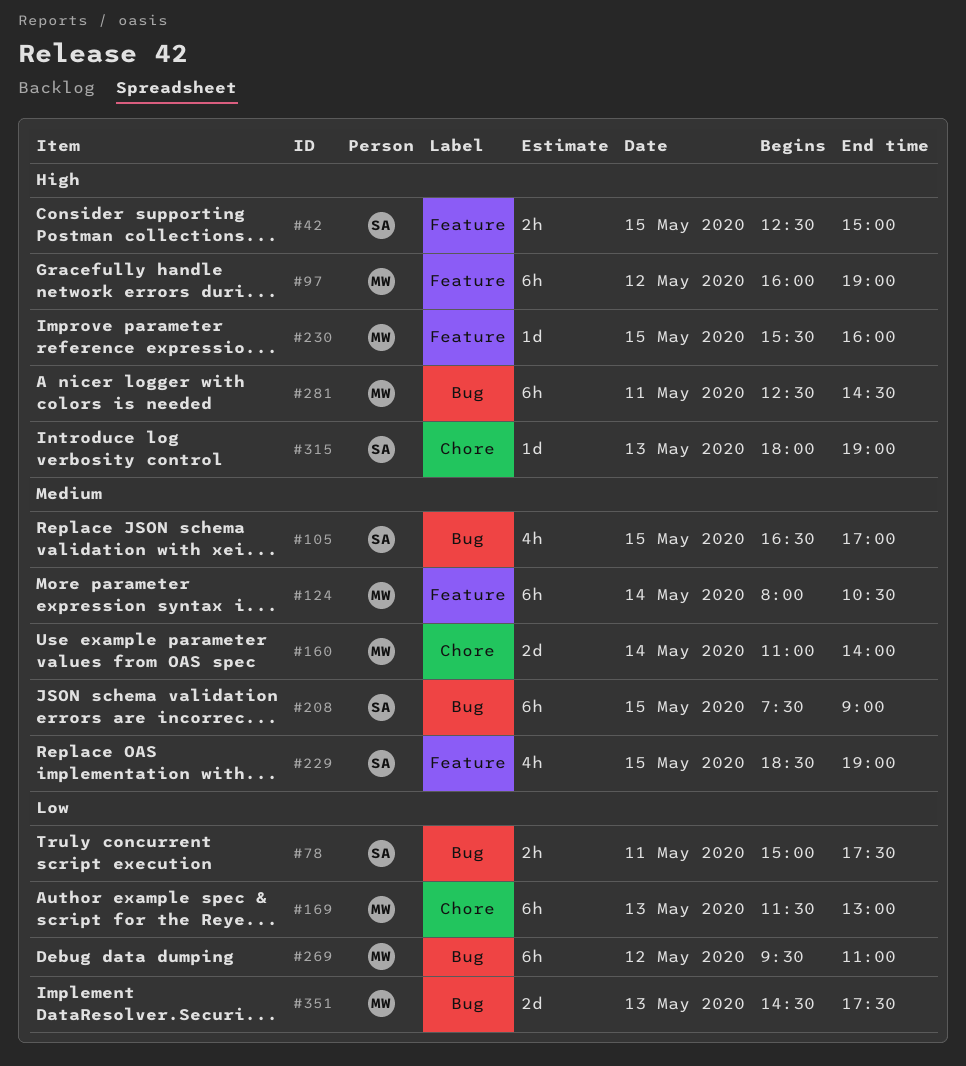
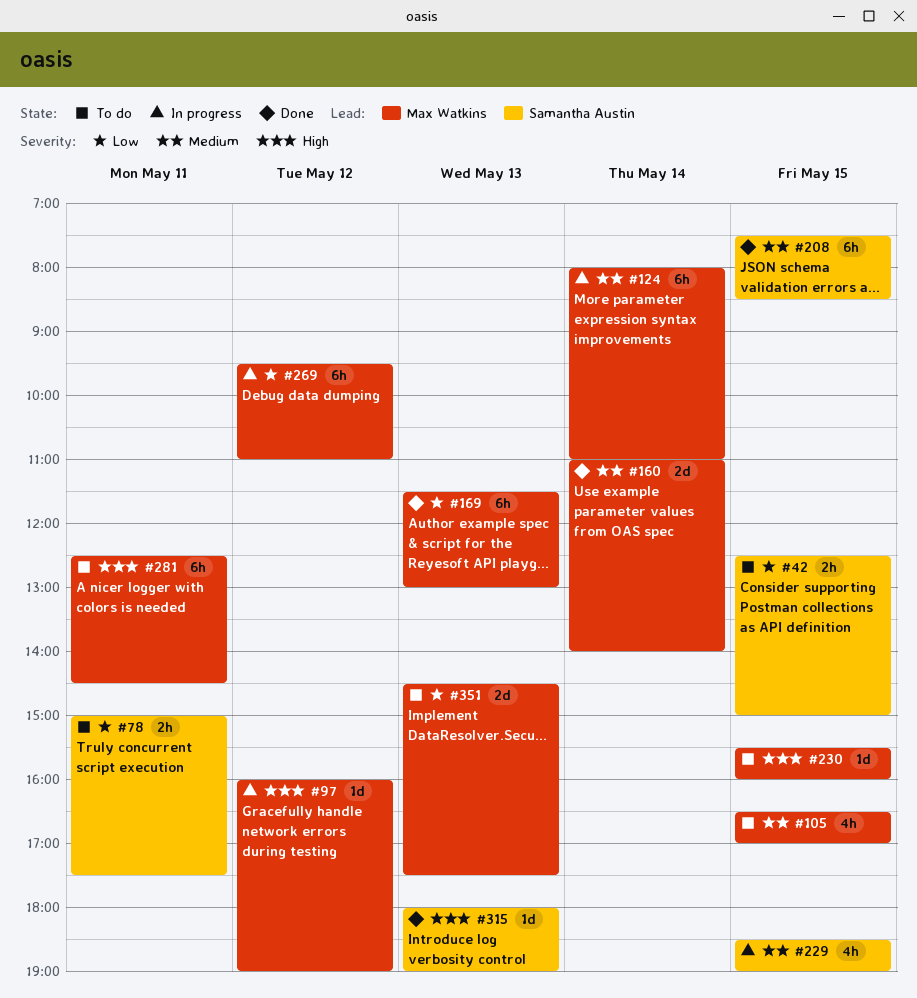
#42, priority: High -> Low
#97, estimate: 6h -> 1d
#105, owner: Samantha Austin -> Max Watkins
#124, ends: 10:30 -> 11:00
#208, ends: 09:00 -> 08:30

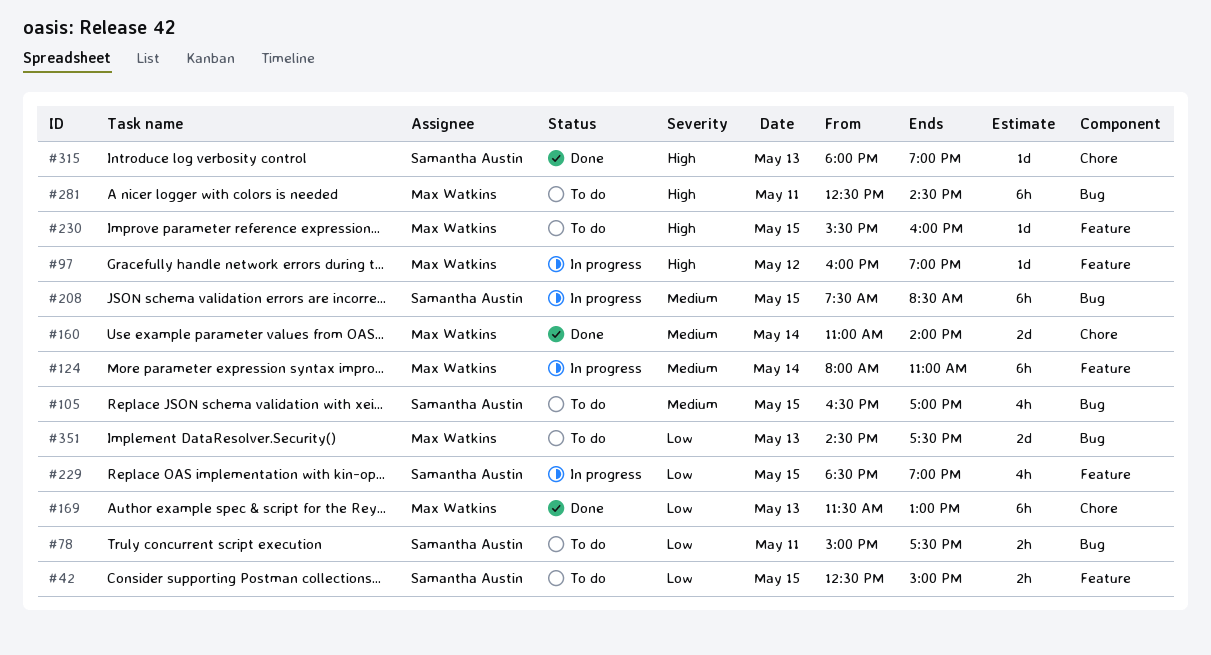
#105, owner: Max Watkins -> Samantha Austin
#208, status: Done -> In progress
#229, priority: Medium -> Low
#269: present -> none

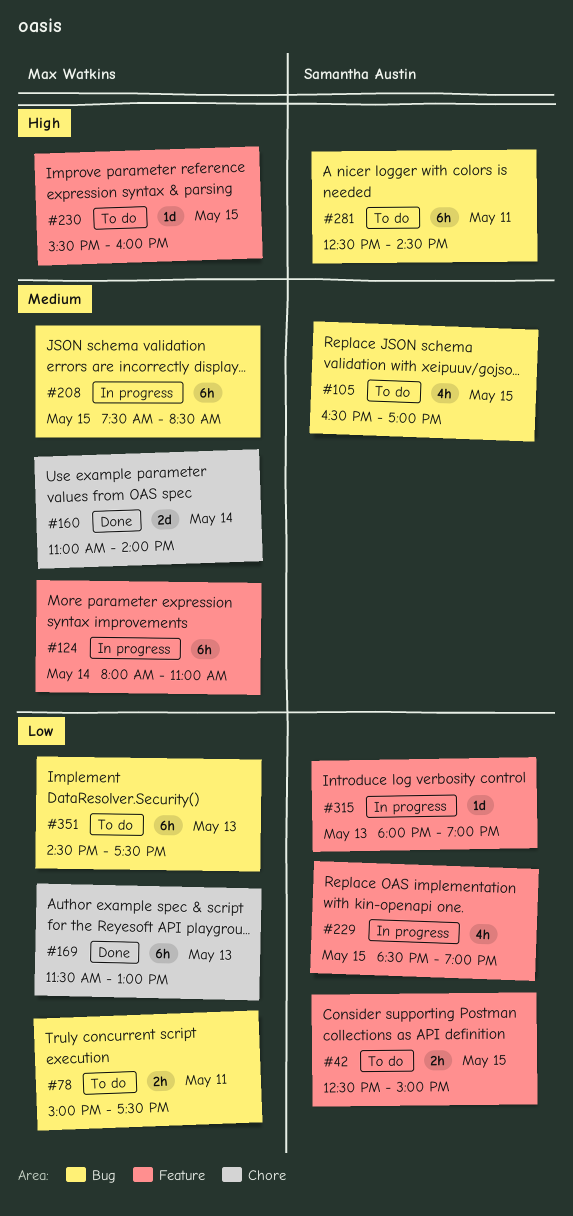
#78, owner: Samantha Austin -> Max Watkins
#97: present -> none
#208, owner: Samantha Austin -> Max Watkins
#281, owner: Max Watkins -> Samantha Austin
#315, status: Done -> In progress
#315, priority: High -> Low
#315, label: Chore -> Feature
#351, estimate: 2d -> 6h

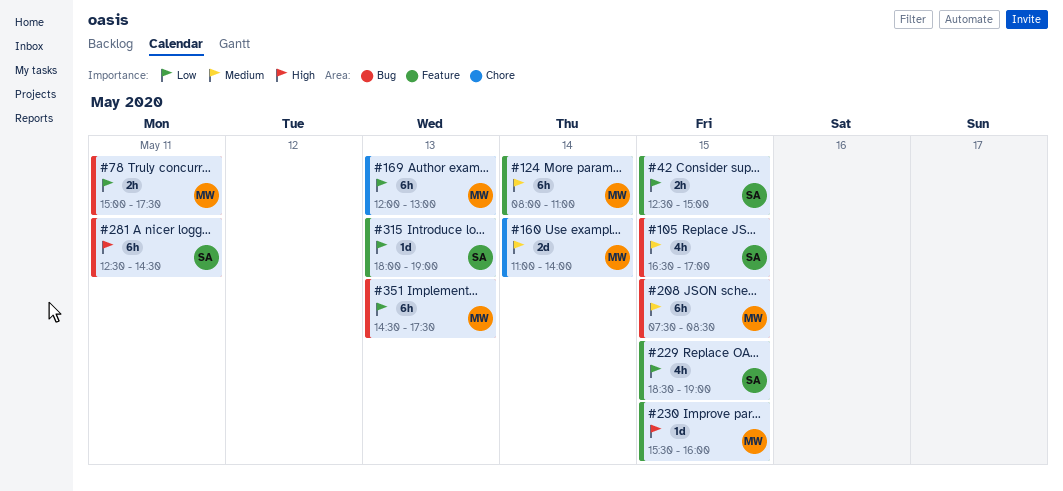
#169, begins: 11:30 -> 12:00

